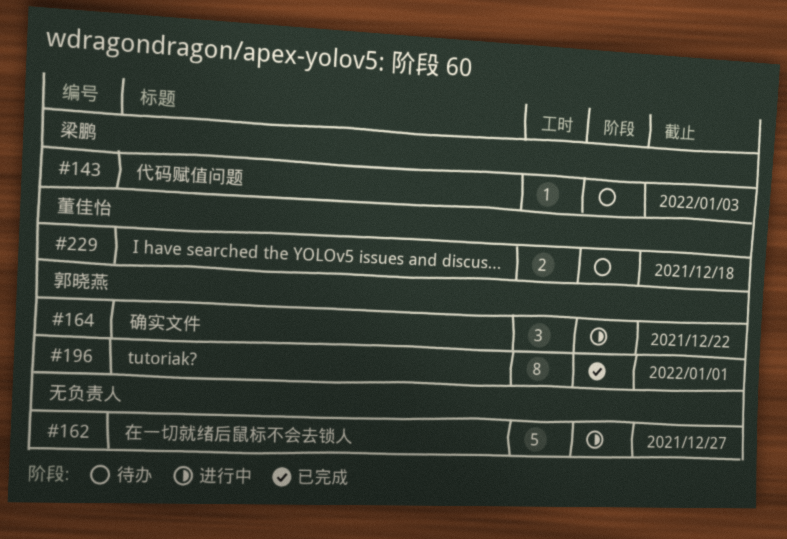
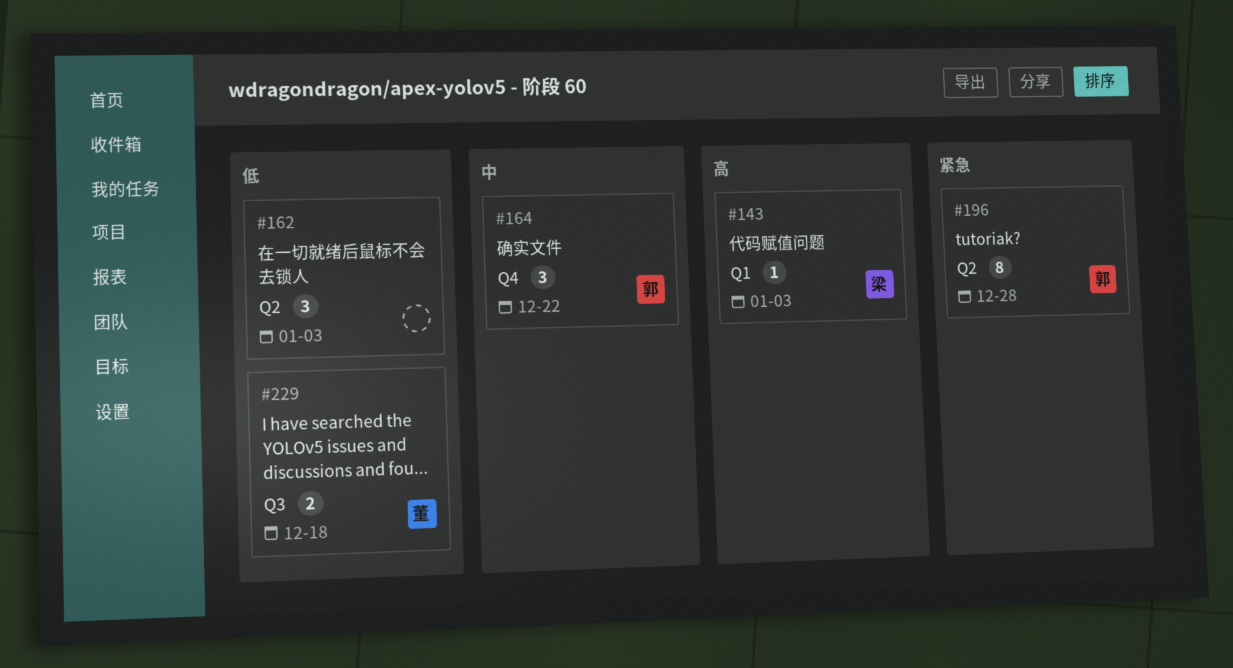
#162, estimate: 5 -> 3
#162, due: Dec 27 -> Jan 3
#196, due: Jan 1 -> Dec 28

